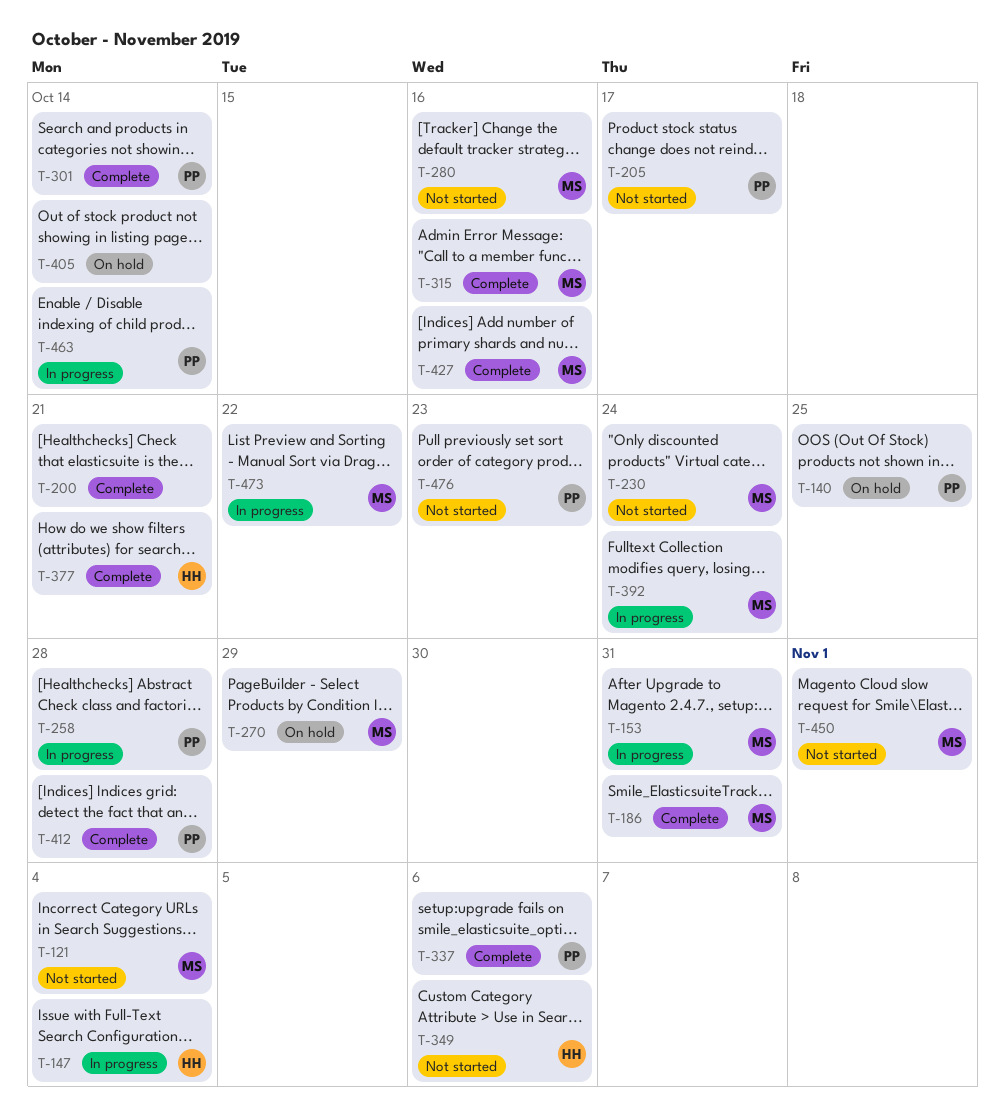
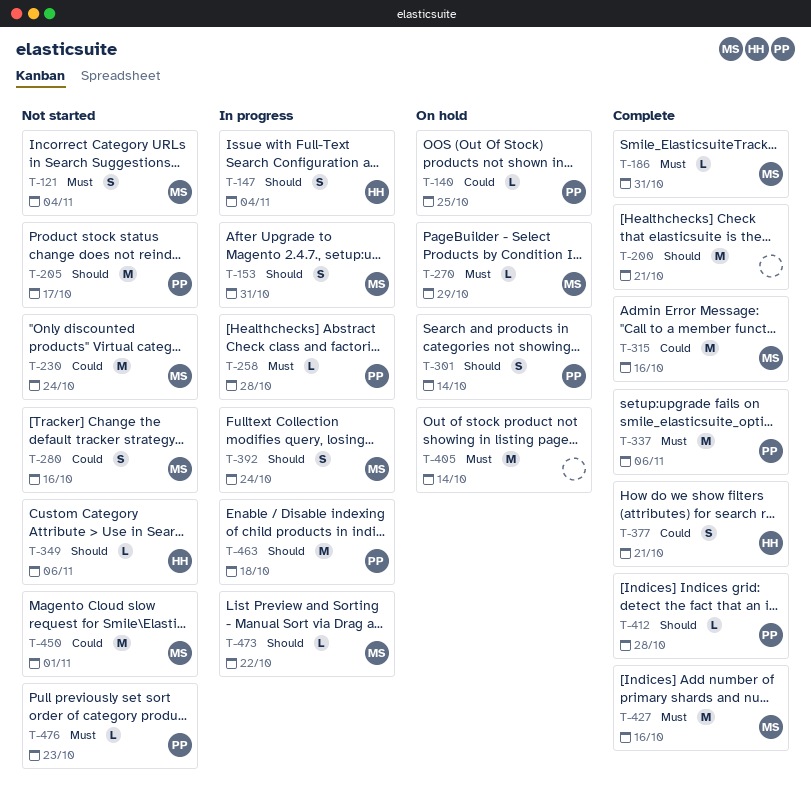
T-301, status: Complete -> On hold
T-463, due: Oct 14 -> Oct 18

